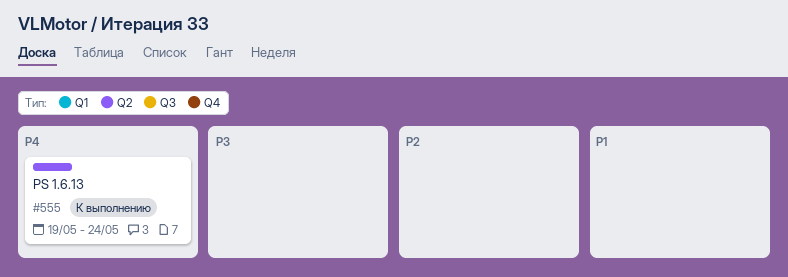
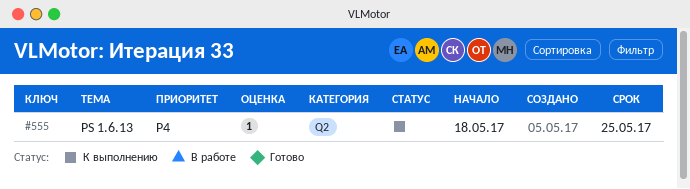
#555, start: May 19 -> May 18
#555, due: May 24 -> May 25

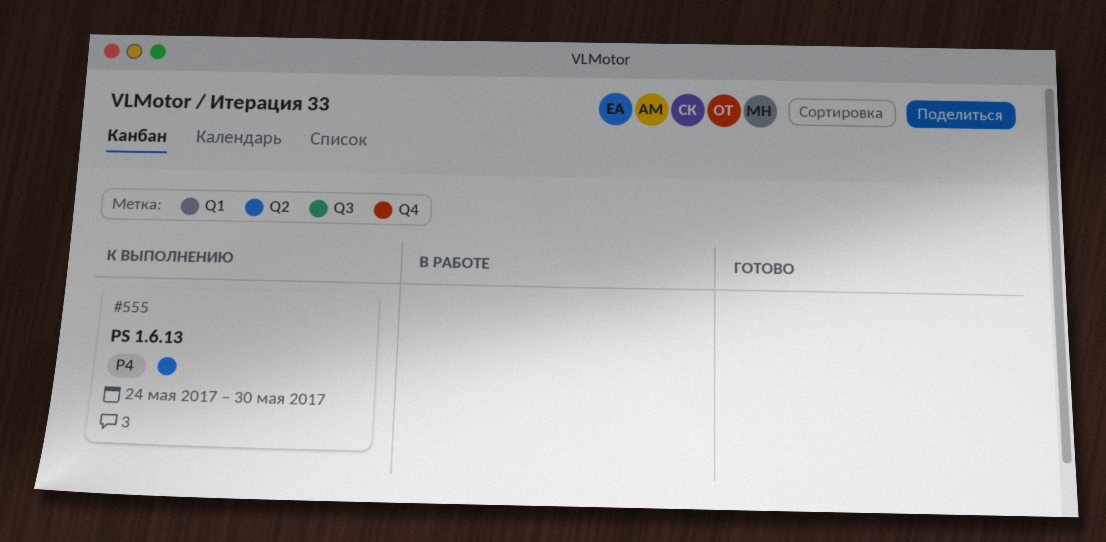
#555, start: May 18 -> May 24
#555, due: May 25 -> May 30

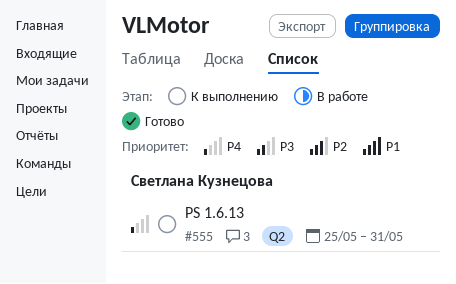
#555, start: May 24 -> May 25
#555, due: May 30 -> May 31

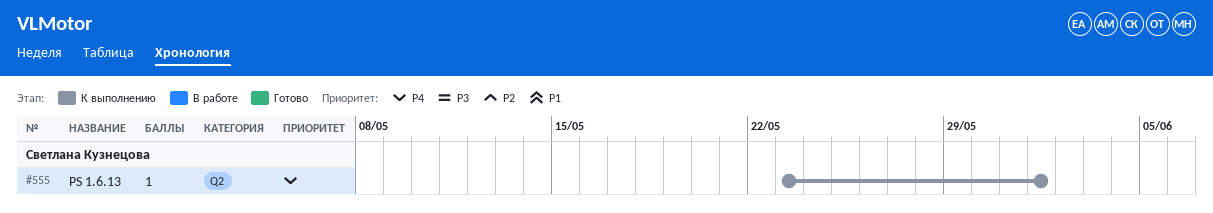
#555, start: May 25 -> May 23
#555, due: May 31 -> Jun 1

